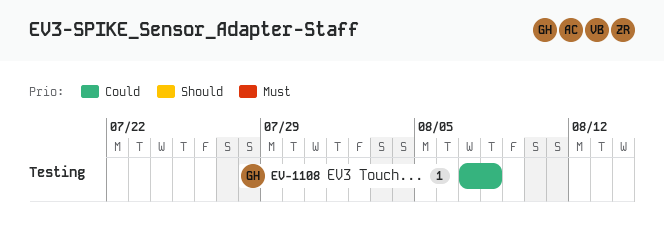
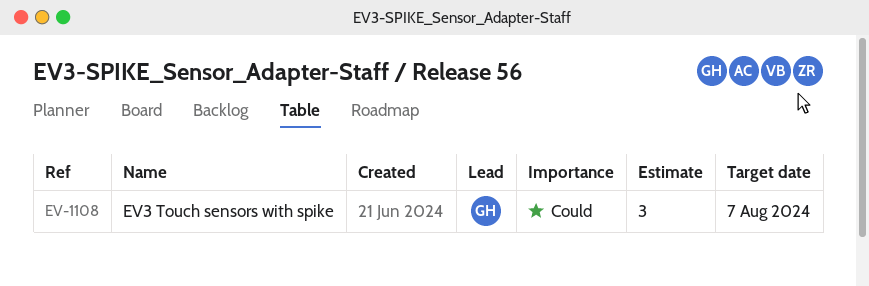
EV-1108, estimate: 1 -> 3
EV-1108, due: Aug 8 -> Aug 7

